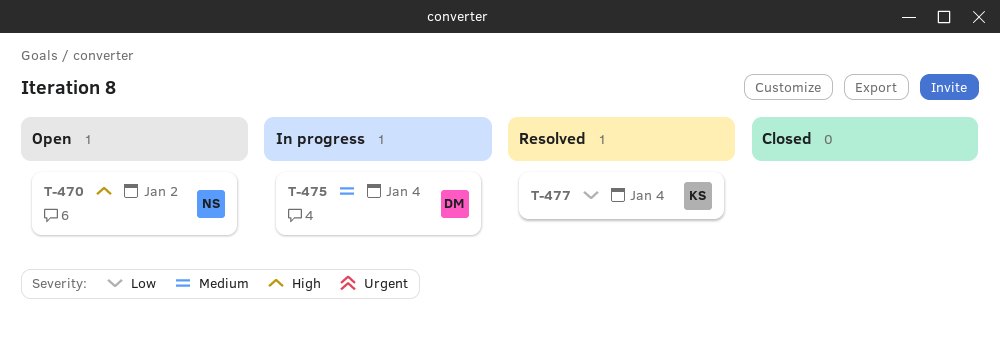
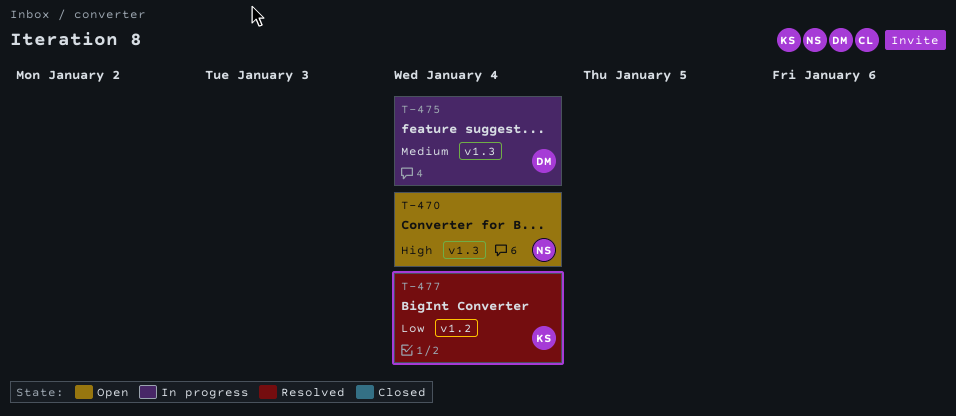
T-470, due: Jan 2 -> Jan 4

